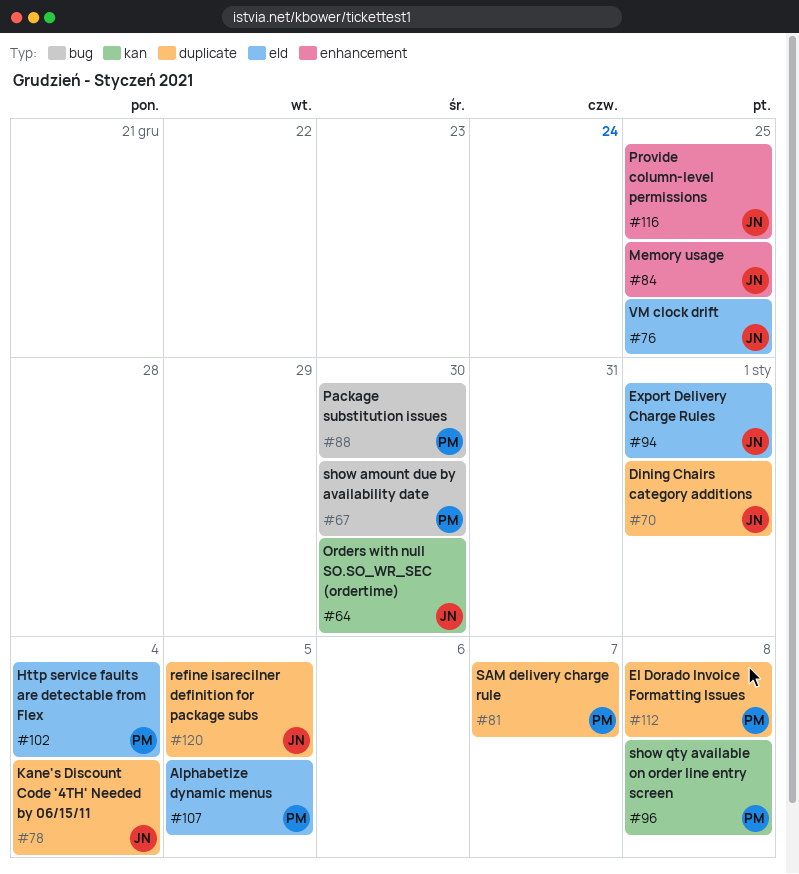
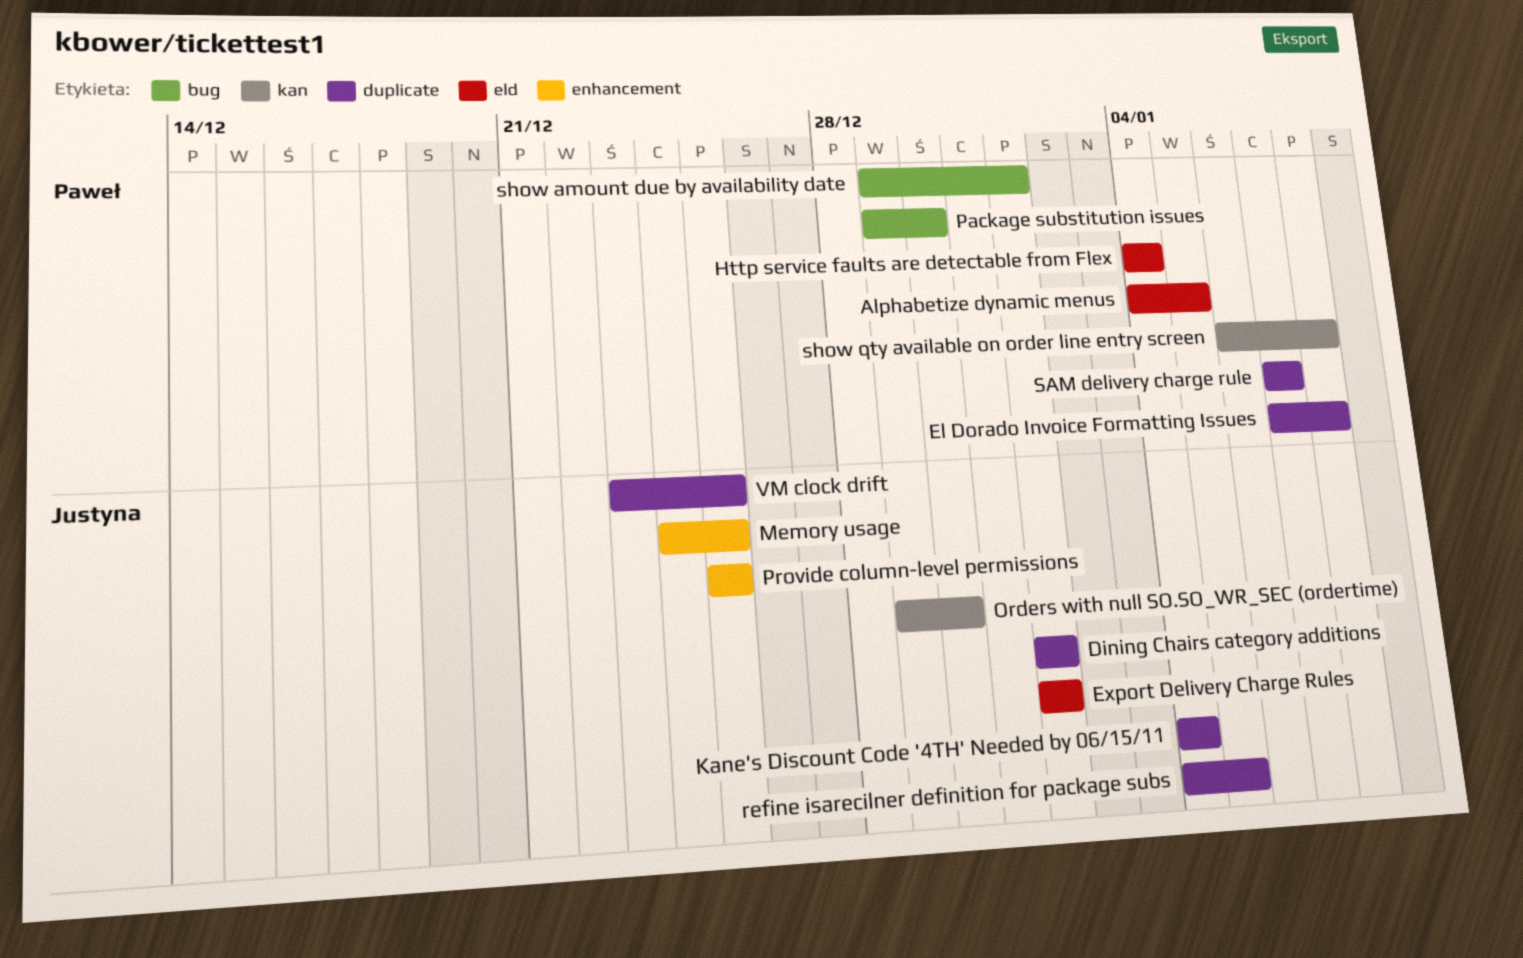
show amount due by availability date, due: Dec 30 -> Jan 1
VM clock drift, label: eld -> duplicate

